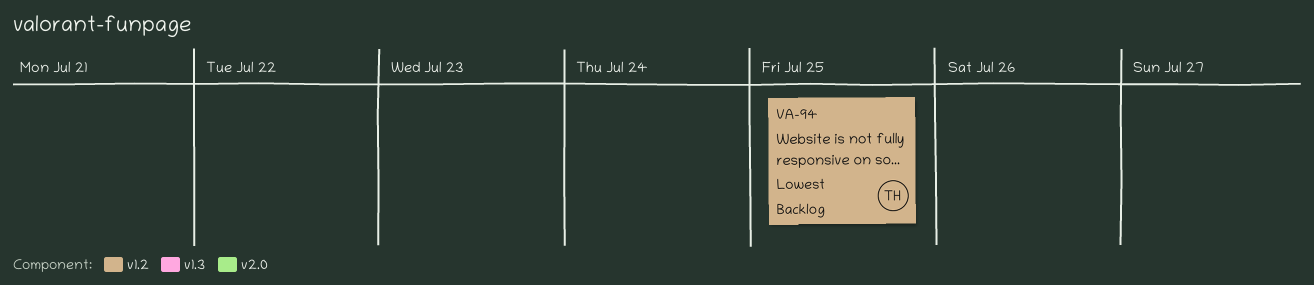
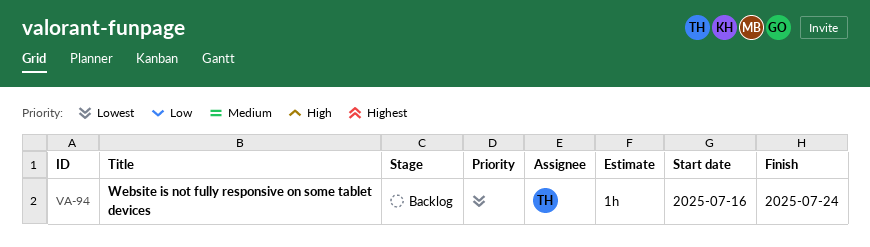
VA-94, due: Jul 25 -> Jul 24

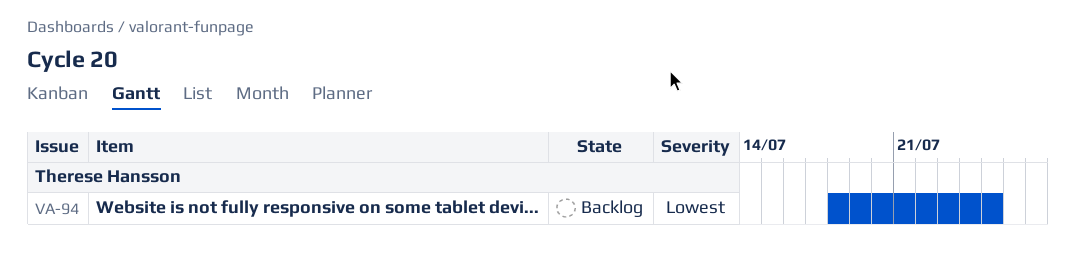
VA-94, start: Jul 16 -> Jul 18
VA-94, due: Jul 24 -> Jul 25

